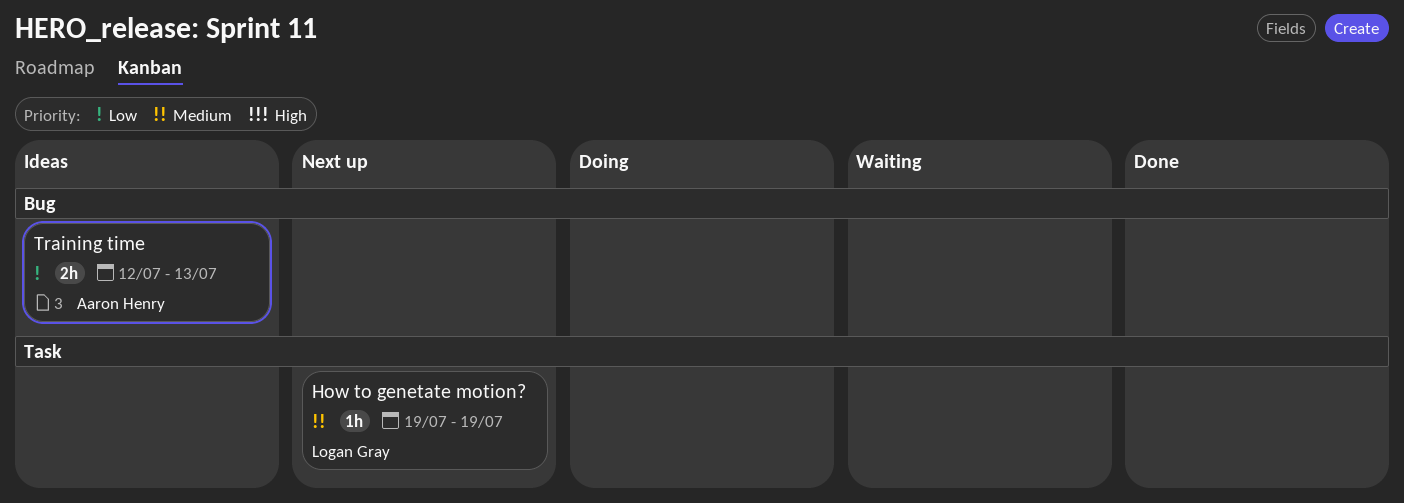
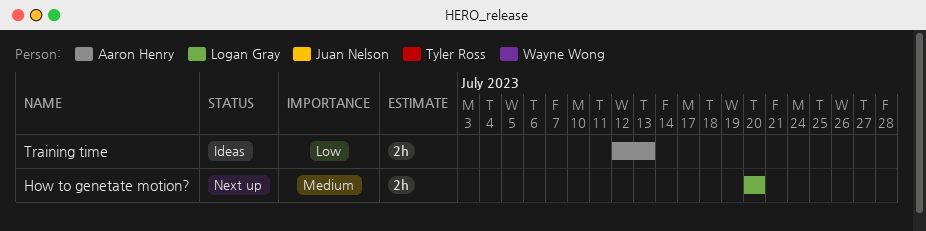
How to genetate motion?, estimate: 1h -> 2h
How to genetate motion?, start: Jul 19 -> Jul 20
How to genetate motion?, due: Jul 19 -> Jul 20

